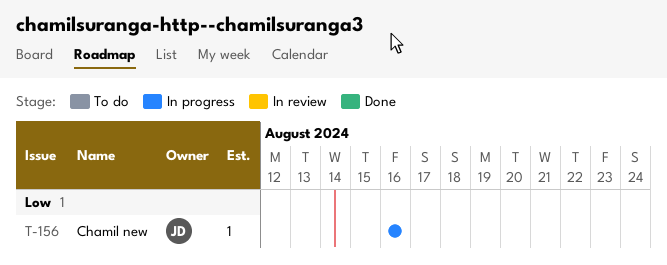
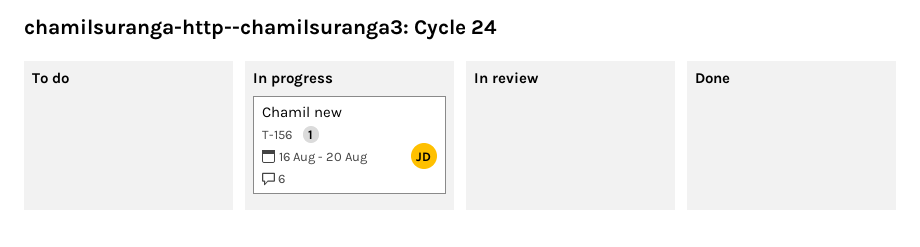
T-156, due: Aug 16 -> Aug 20

